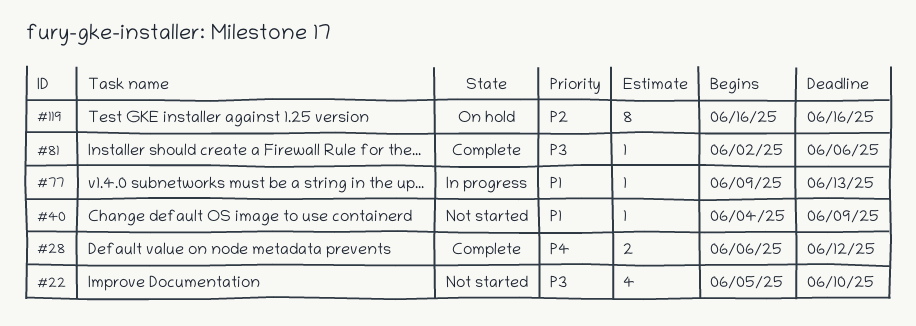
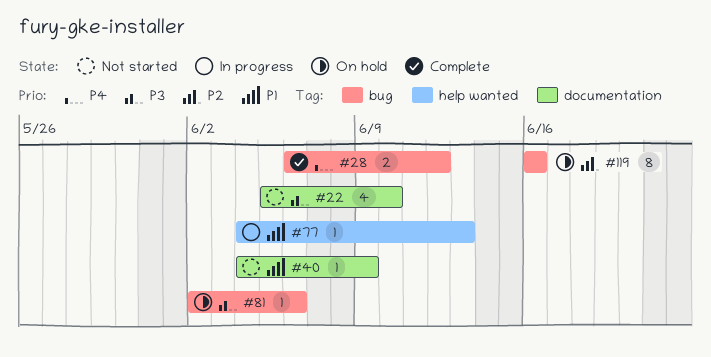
#77, start: Jun 9 -> Jun 4
#81, status: Complete -> On hold

